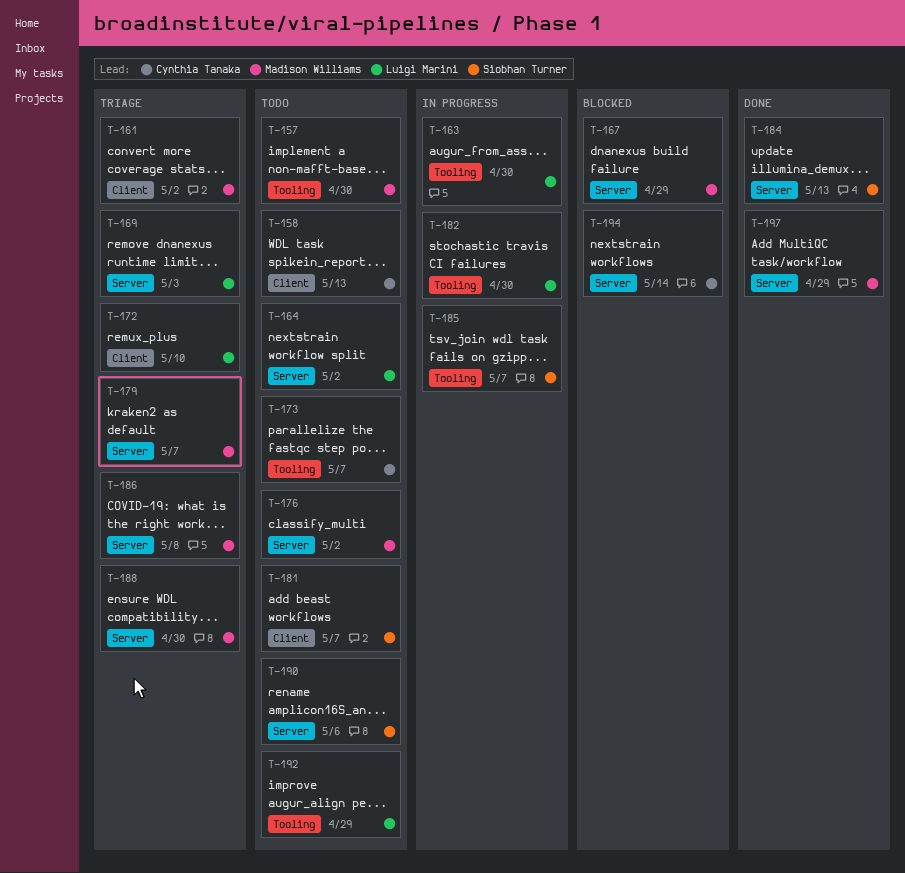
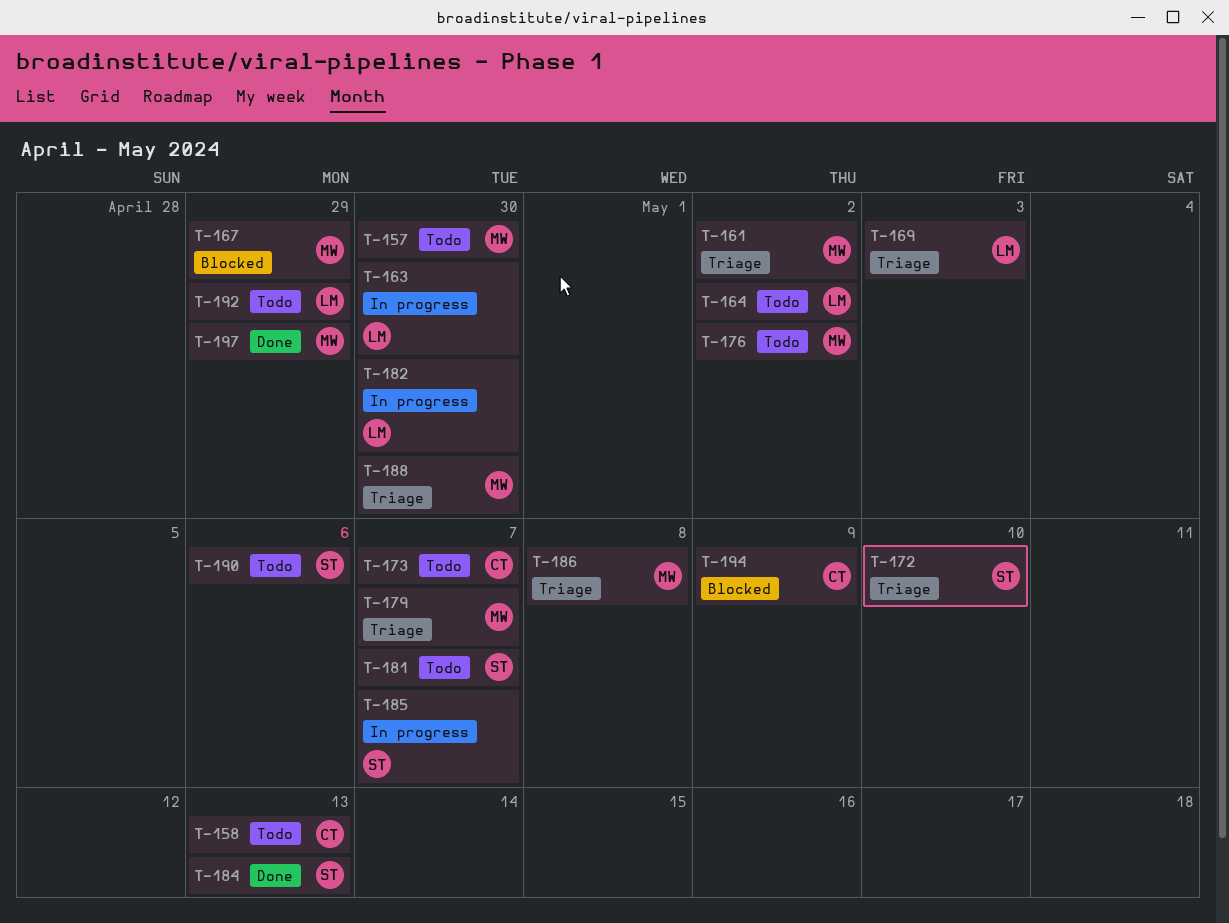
T-172, owner: Luigi Marini -> Siobhan Turner
T-194, due: May 14 -> May 9

